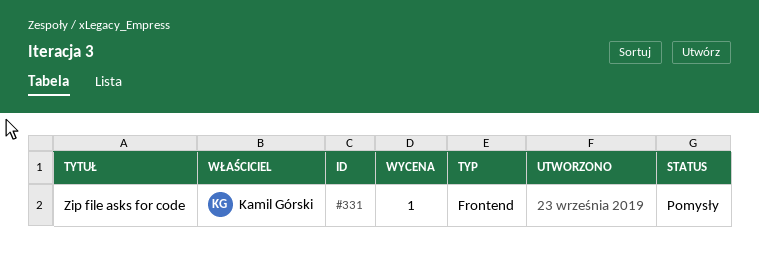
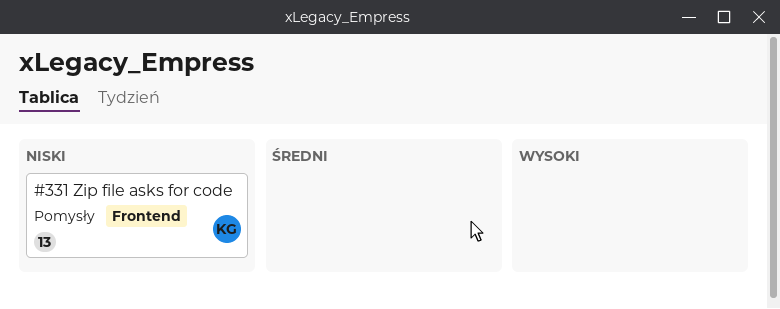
#331, estimate: 1 -> 13

